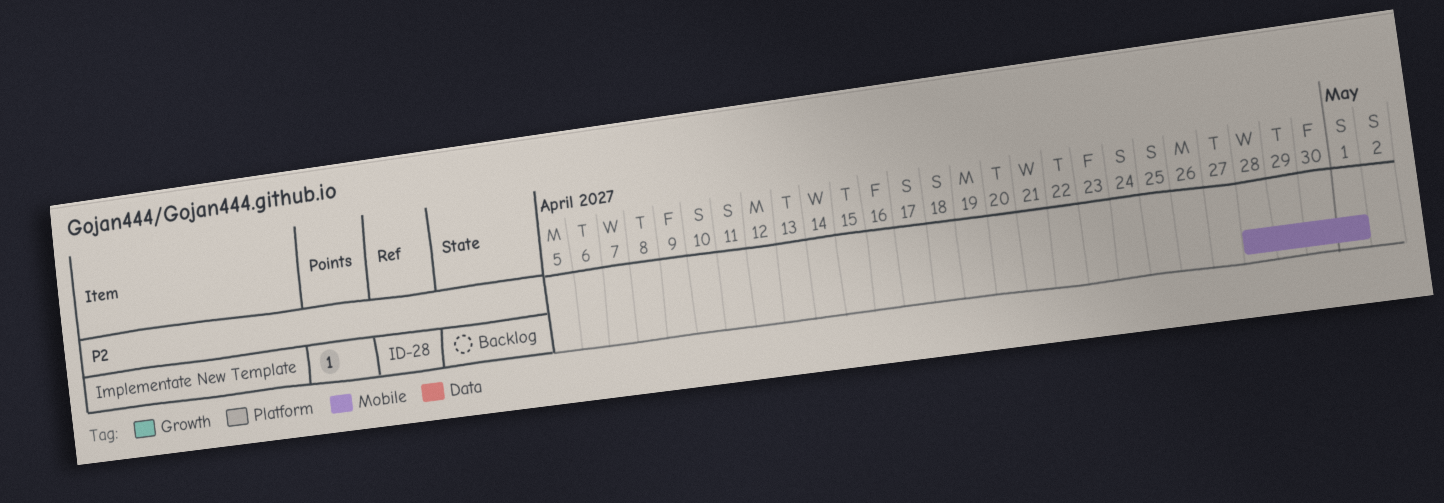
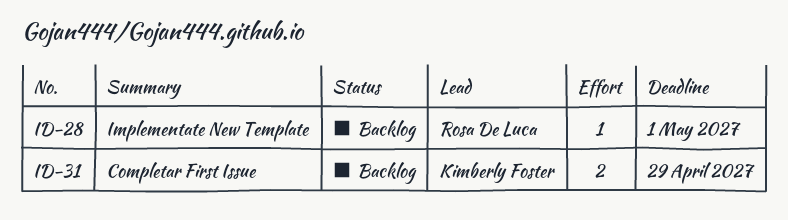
ID-31: none -> present

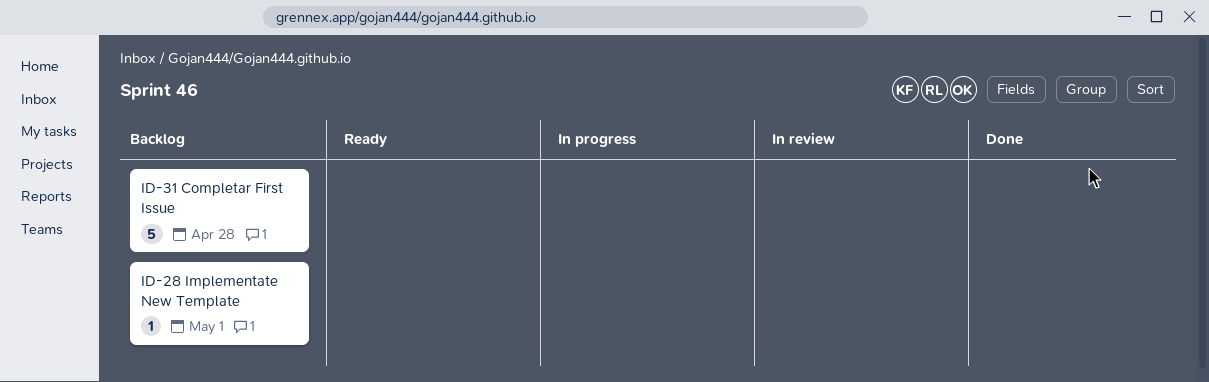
ID-31, estimate: 2 -> 5
ID-31, due: Apr 29 -> Apr 28

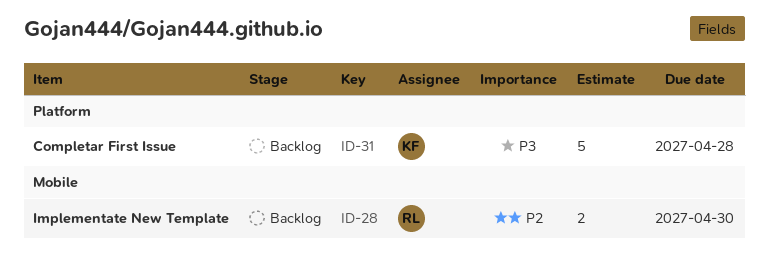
ID-28, estimate: 1 -> 2
ID-28, due: May 1 -> Apr 30

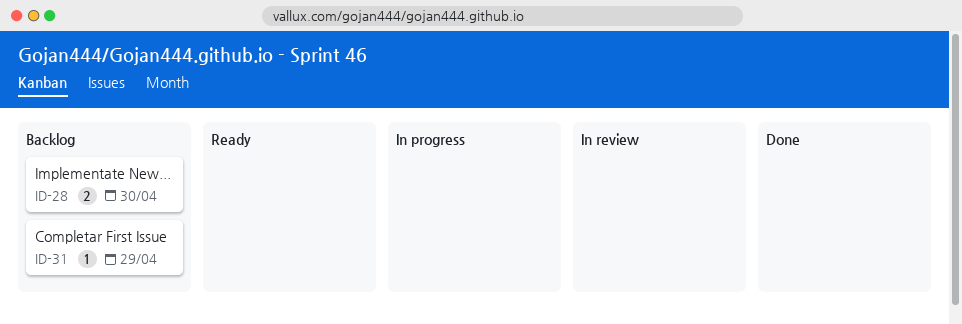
ID-31, estimate: 5 -> 1
ID-31, due: Apr 28 -> Apr 29

